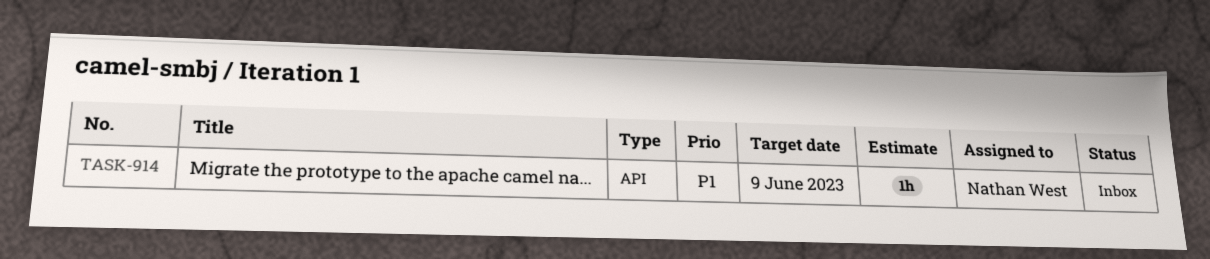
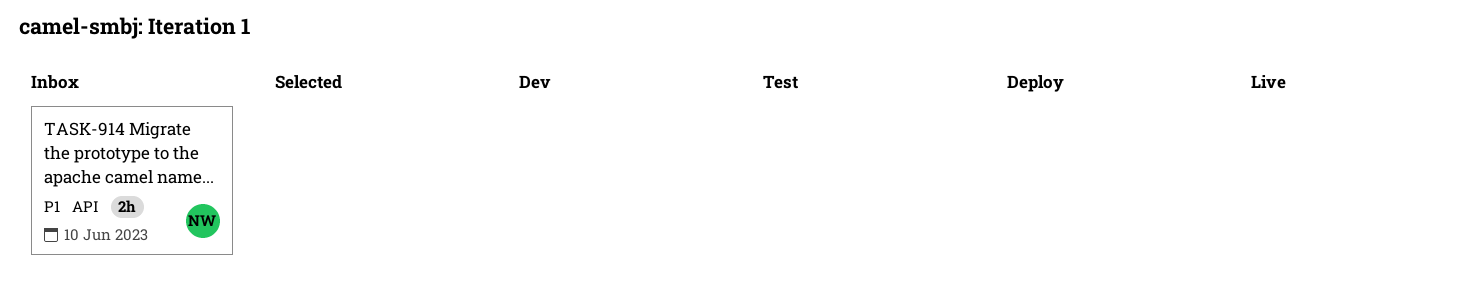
TASK-914, estimate: 1h -> 2h
TASK-914, due: Jun 9 -> Jun 10

